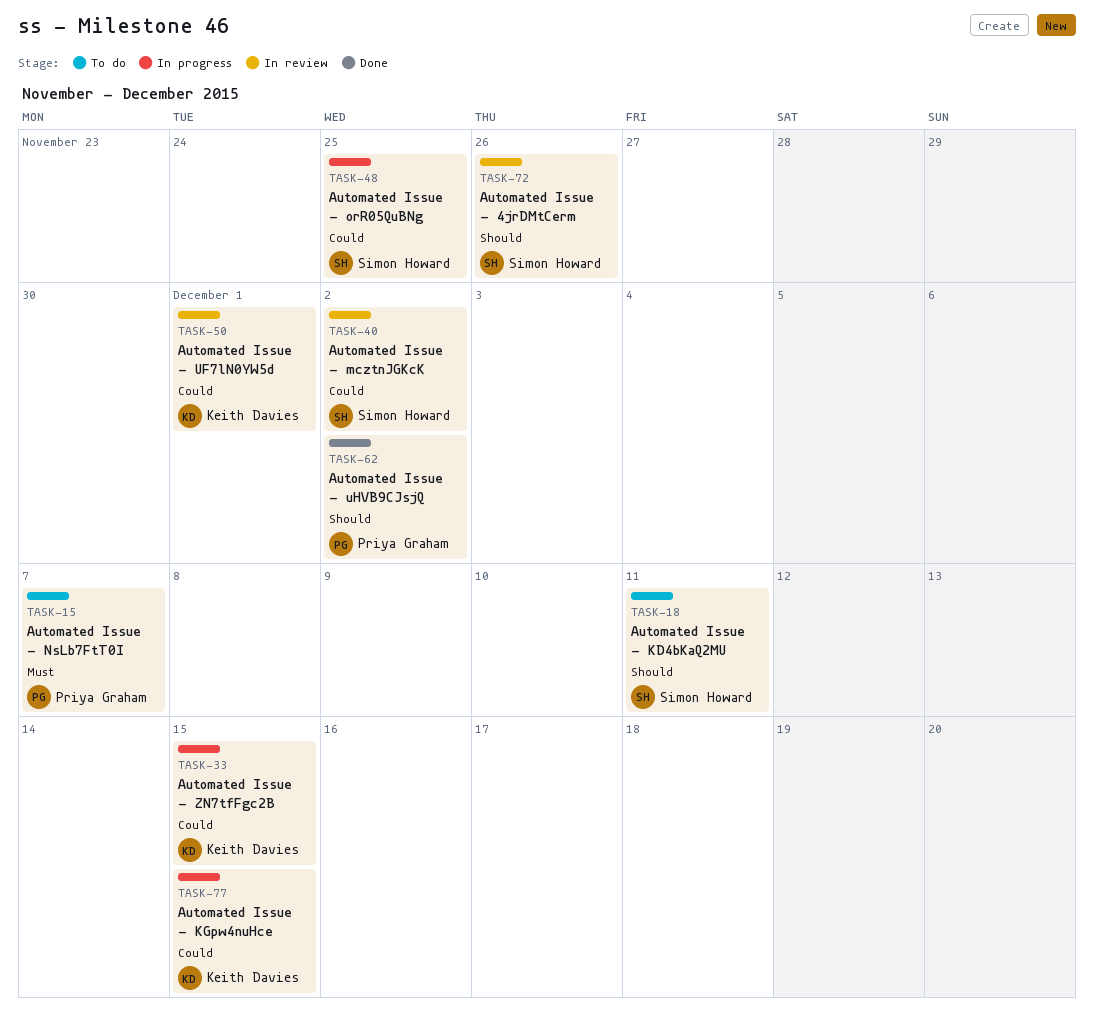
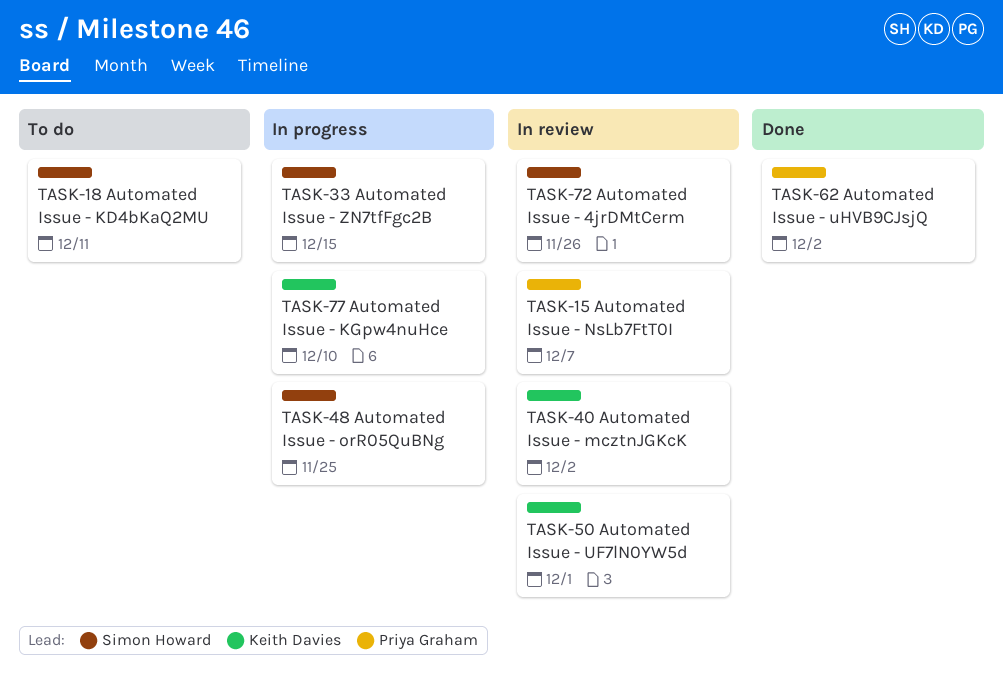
TASK-15, status: To do -> In review
TASK-33, owner: Keith Davies -> Simon Howard
TASK-40, owner: Simon Howard -> Keith Davies
TASK-77, due: Dec 15 -> Dec 10

